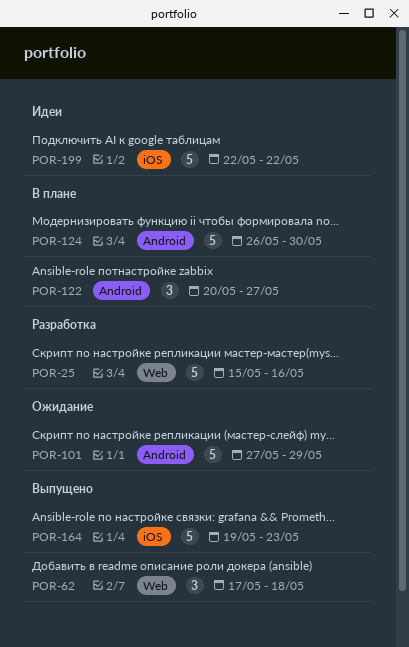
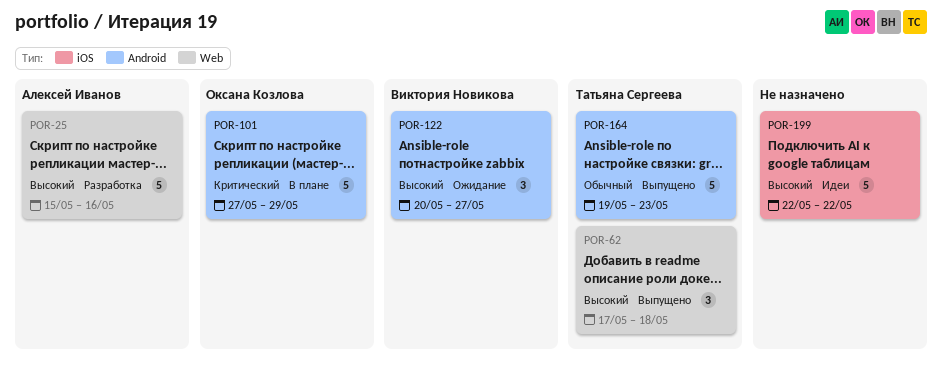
POR-101, status: Ожидание -> В плане
POR-122, status: В плане -> Ожидание
POR-124: present -> none
POR-164, label: iOS -> Android

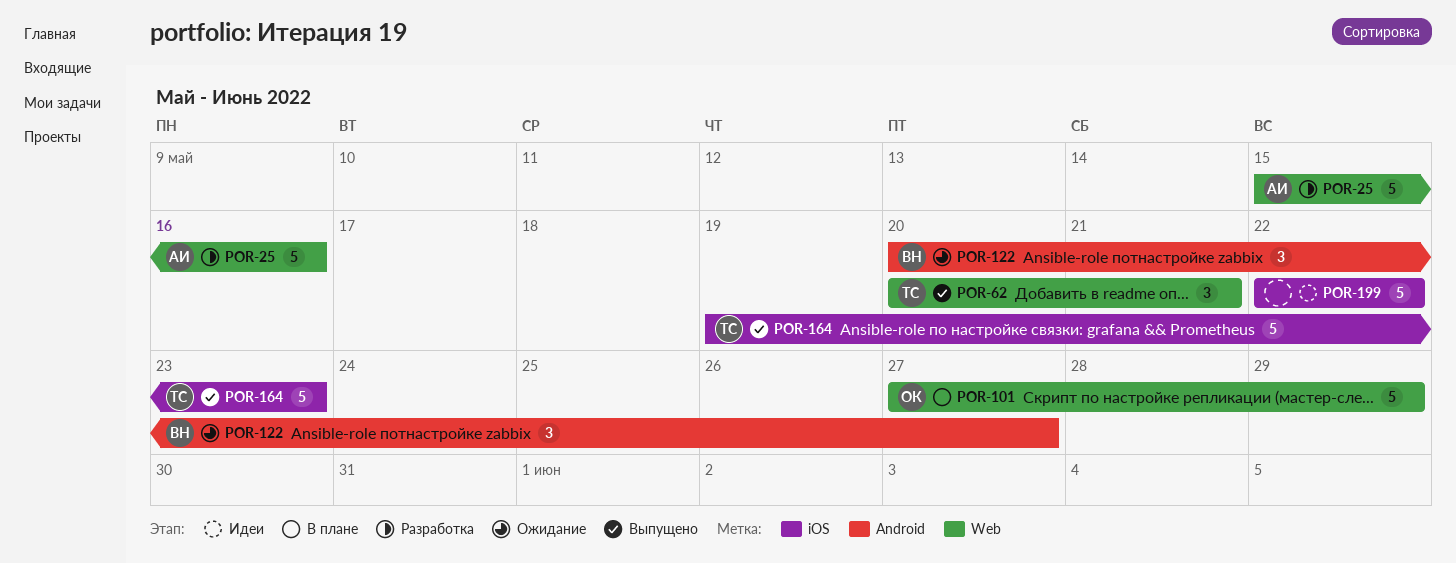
POR-62, start: May 17 -> May 20
POR-62, due: May 18 -> May 21
POR-101, label: Android -> Web
POR-164, label: Android -> iOS

